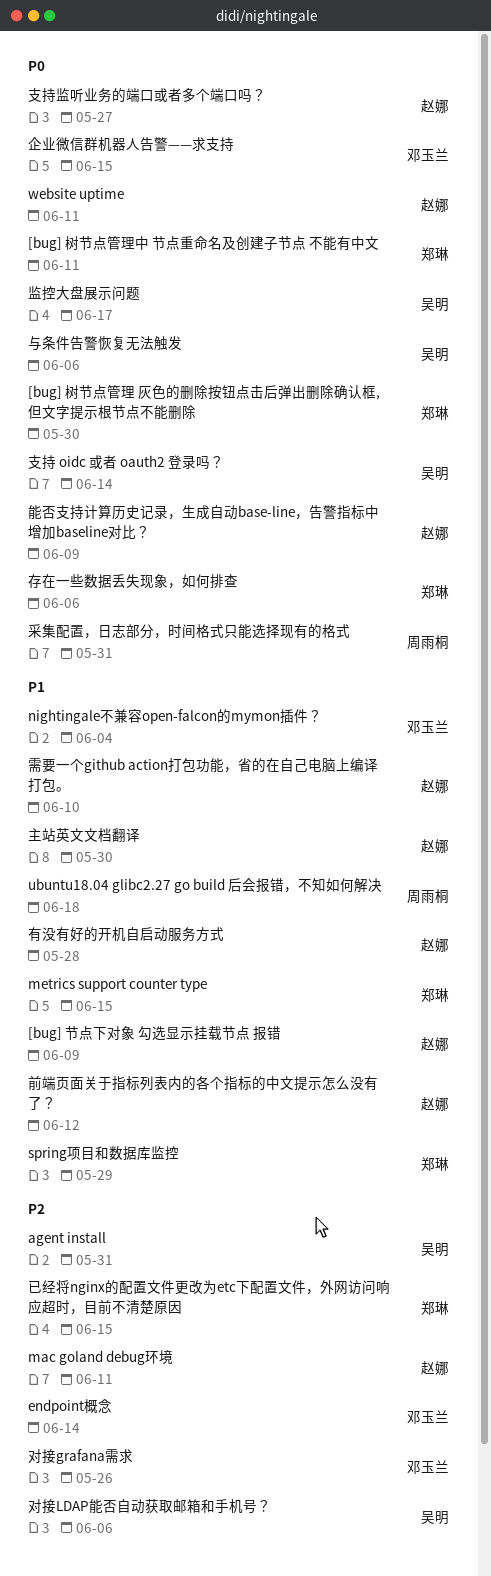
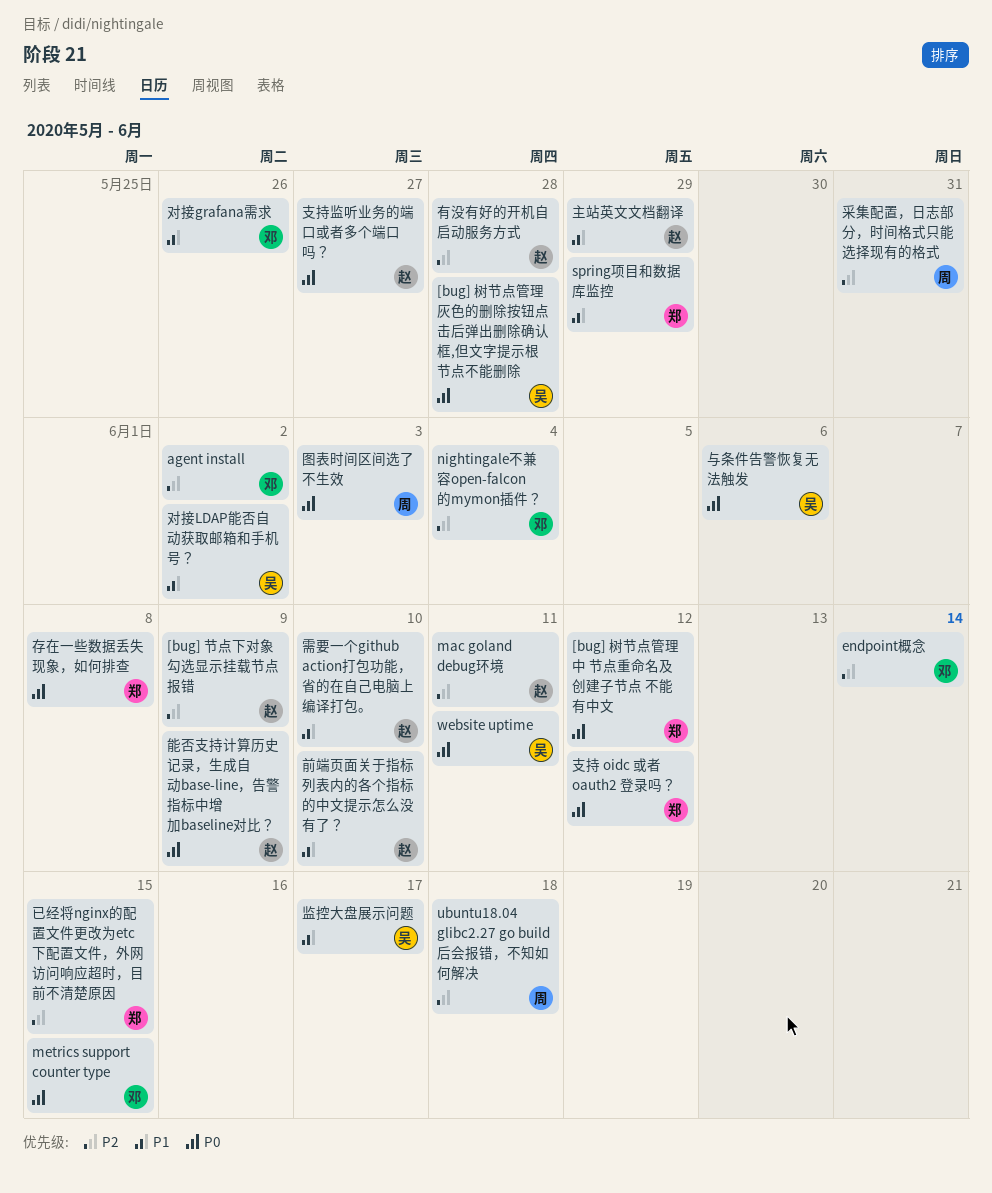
[bug] 树节点管理 灰色的删除按钮点击后弹出删除确认框,但文字提示根节点不能删除, owner: 郑琳 -> 吴明
[bug] 树节点管理 灰色的删除按钮点击后弹出删除确认框,但文字提示根节点不能删除, due: May 30 -> May 28
[bug] 树节点管理中 节点重命名及创建子节点 不能有中文, due: Jun 11 -> Jun 12
[bug] 节点下对象 勾选显示挂载节点 报错, priority: P1 -> P2
agent install, owner: 吴明 -> 邓玉兰
agent install, due: May 31 -> Jun 2
metrics support counter type, owner: 郑琳 -> 邓玉兰
metrics support counter type, priority: P1 -> P0
nightingale不兼容open-falcon的mymon插件？, priority: P1 -> P2
ubuntu18.04 glibc2.27 go build 后会报错，不知如何解决, priority: P1 -> P2
website uptime, owner: 赵娜 -> 吴明
主站英文文档翻译, due: May 30 -> May 29
企业微信群机器人告警——求支持: present -> none
前端页面关于指标列表内的各个指标的中文提示怎么没有了？, due: Jun 12 -> Jun 10
图表时间区间选了不生效: none -> present
存在一些数据丢失现象，如何排查, due: Jun 6 -> Jun 8
对接grafana需求, priority: P2 -> P1
对接LDAP能否自动获取邮箱和手机号？, priority: P2 -> P1
对接LDAP能否自动获取邮箱和手机号？, due: Jun 6 -> Jun 2
支持 oidc 或者 oauth2 登录吗？, owner: 吴明 -> 郑琳
支持 oidc 或者 oauth2 登录吗？, due: Jun 14 -> Jun 12
有没有好的开机自启动服务方式, priority: P1 -> P2
监控大盘展示问题, priority: P0 -> P1
采集配置，日志部分，时间格式只能选择现有的格式, priority: P0 -> P2

